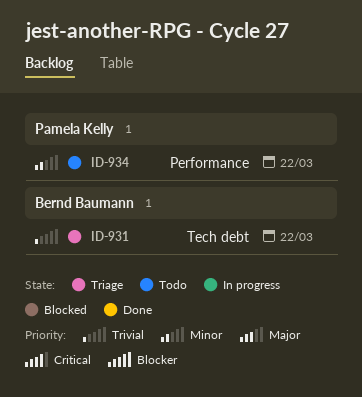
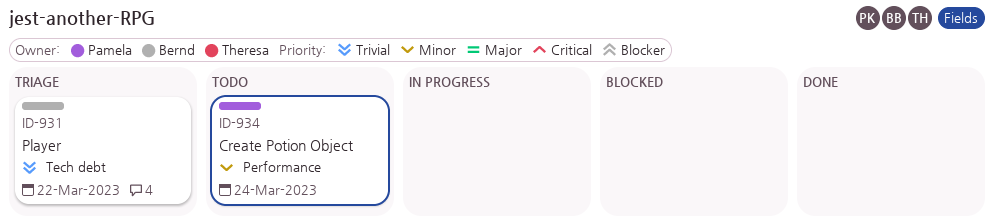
ID-934, due: Mar 22 -> Mar 24

